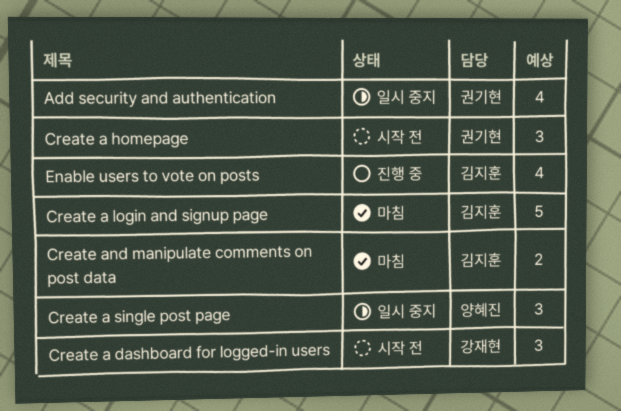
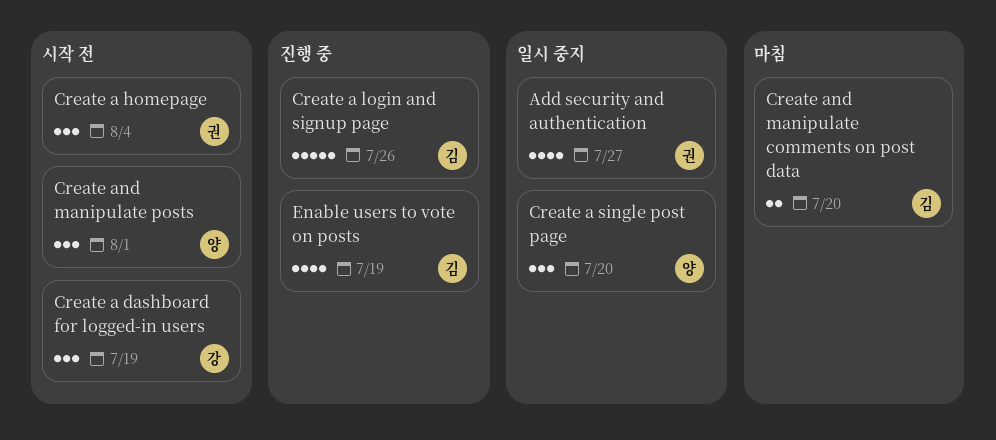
Create a login and signup page, status: 마침 -> 진행 중
Create and manipulate posts: none -> present

